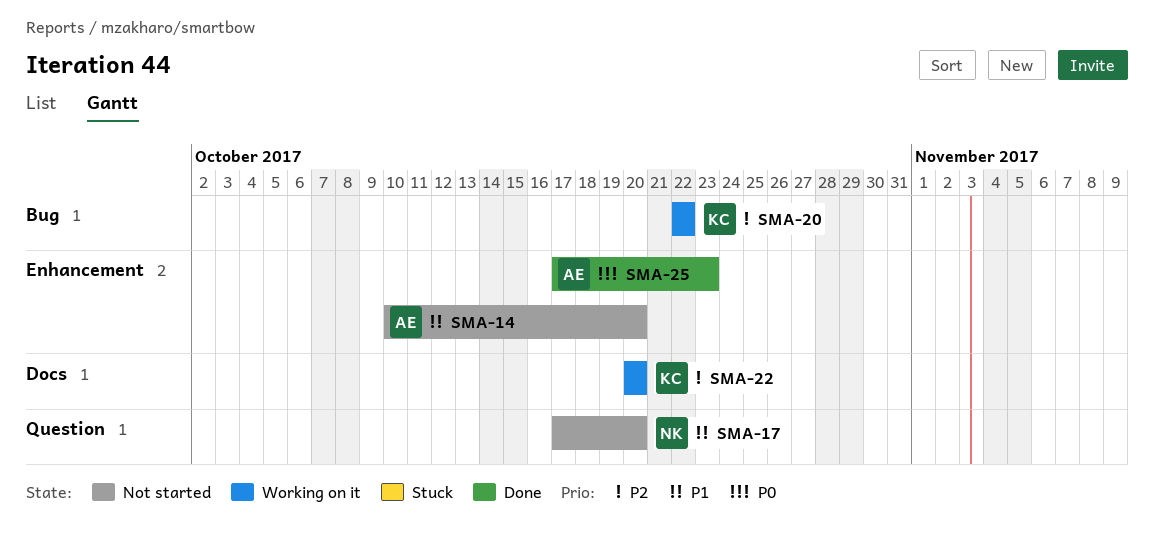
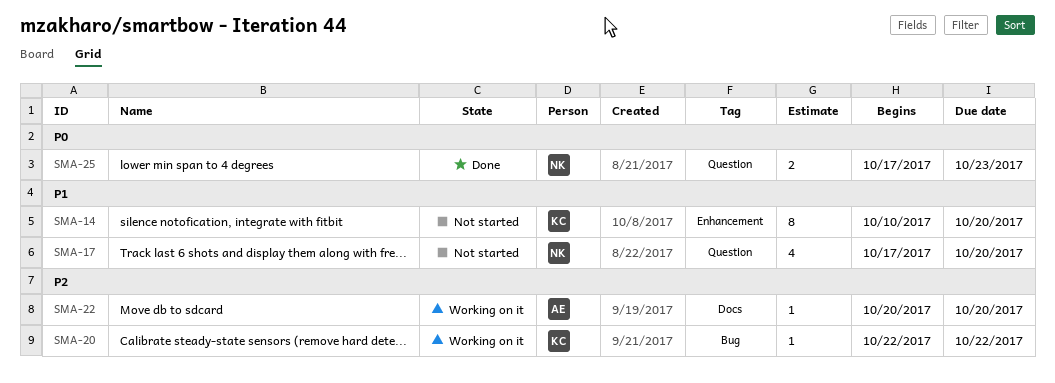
SMA-14, owner: AE -> KC
SMA-22, owner: KC -> AE
SMA-25, owner: AE -> NK
SMA-25, label: Enhancement -> Question

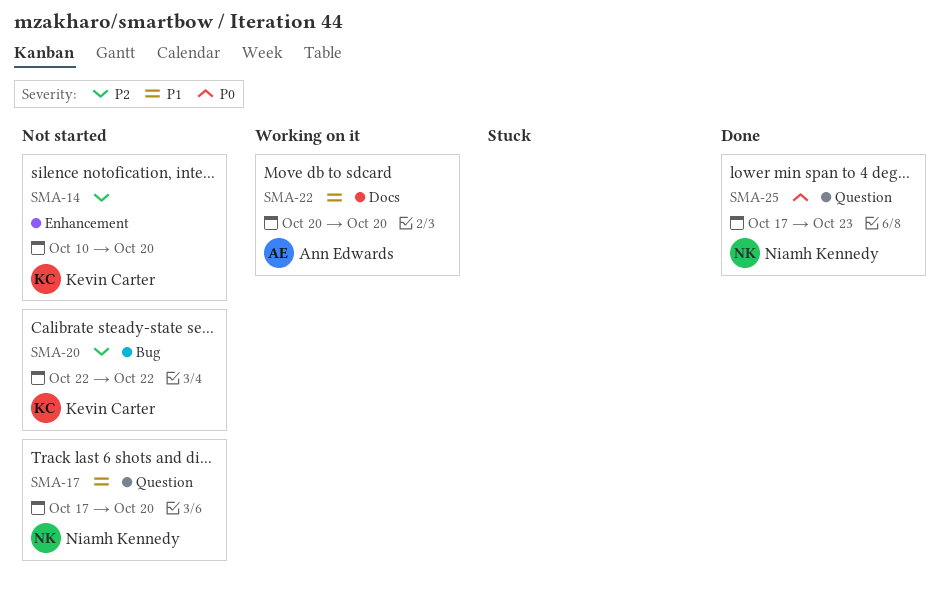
SMA-14, priority: P1 -> P2
SMA-20, status: Working on it -> Not started
SMA-22, priority: P2 -> P1

